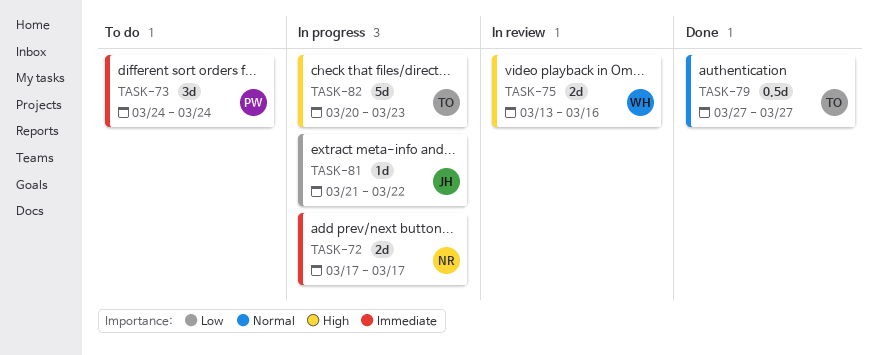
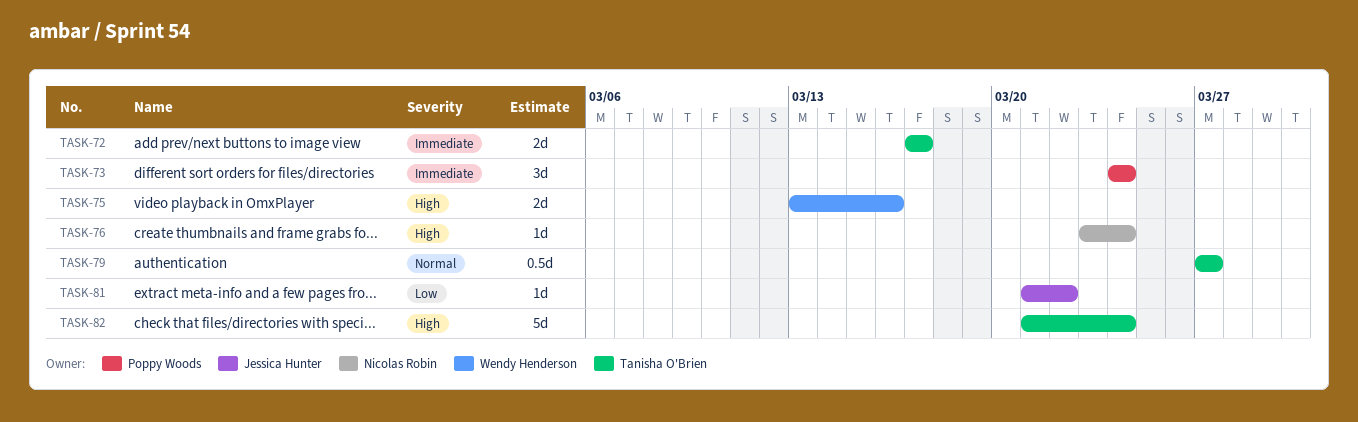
TASK-72, owner: Nicolas Robin -> Tanisha O'Brien
TASK-76: none -> present
TASK-82, start: Mar 20 -> Mar 21
TASK-82, due: Mar 23 -> Mar 24

